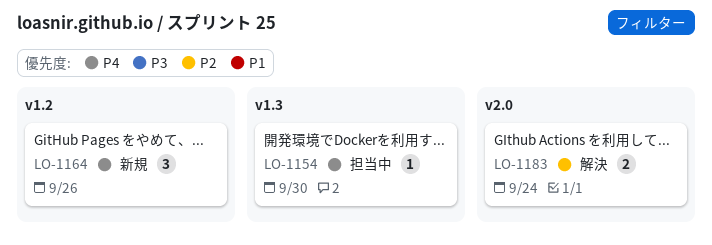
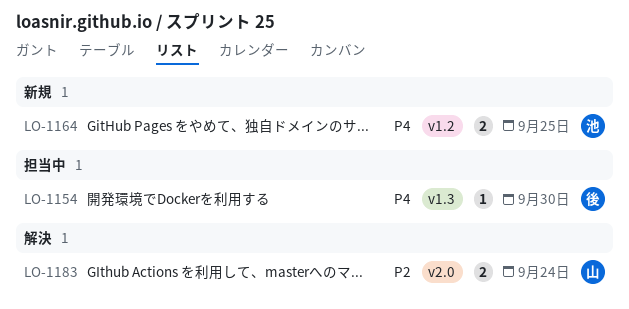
LO-1164, estimate: 3 -> 2
LO-1164, due: Sep 26 -> Sep 25

